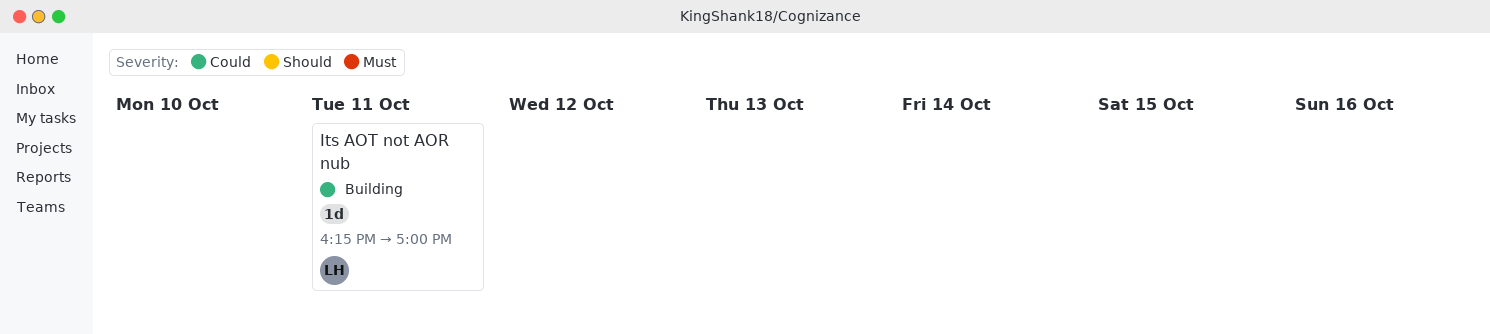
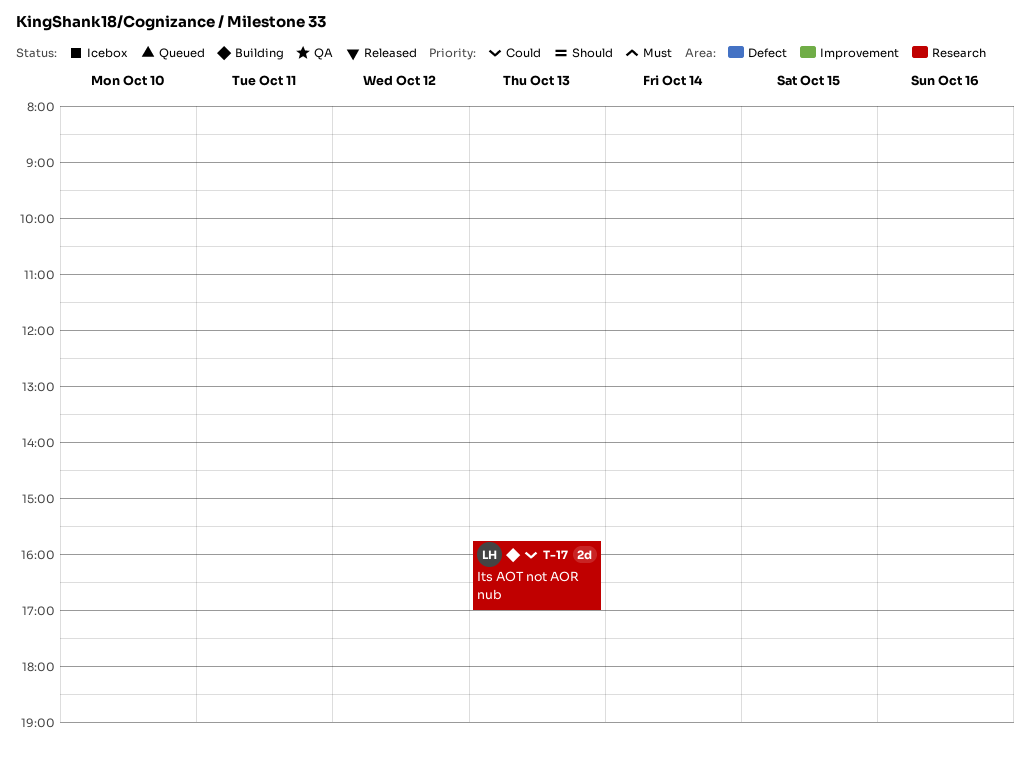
Its AOT not AOR nub, estimate: 1d -> 2d
Its AOT not AOR nub, day: Oct 11 -> Oct 13
Its AOT not AOR nub, begins: 16:15 -> 15:45

